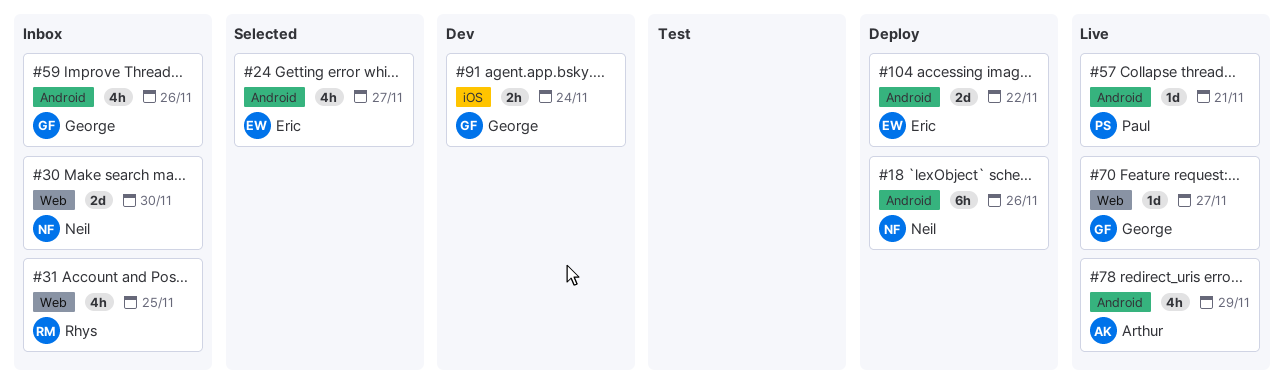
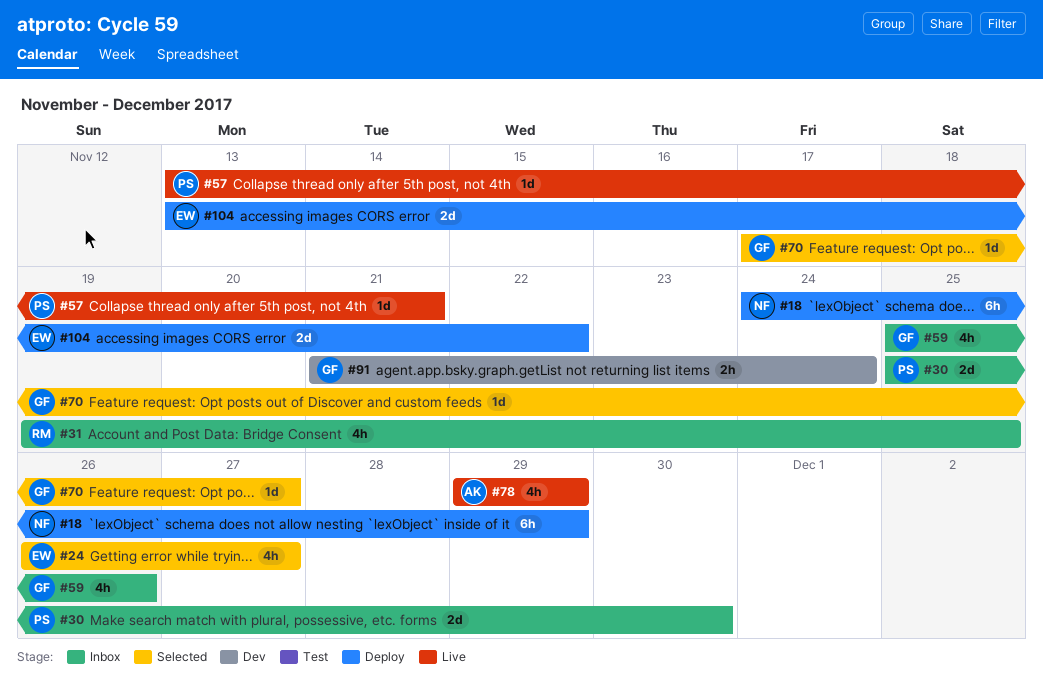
#18, due: Nov 26 -> Nov 29
#30, owner: Neil -> Paul
#70, status: Live -> Selected

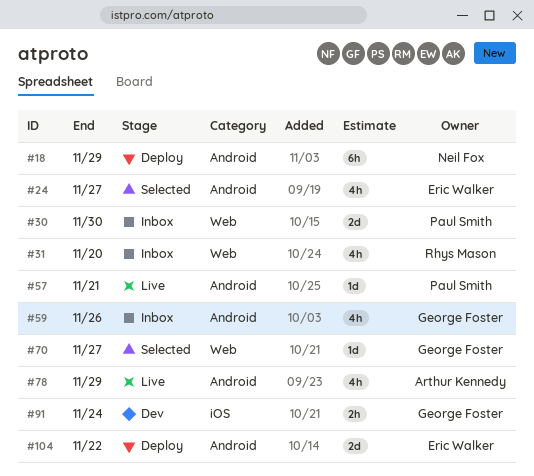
#31, due: Nov 25 -> Nov 20

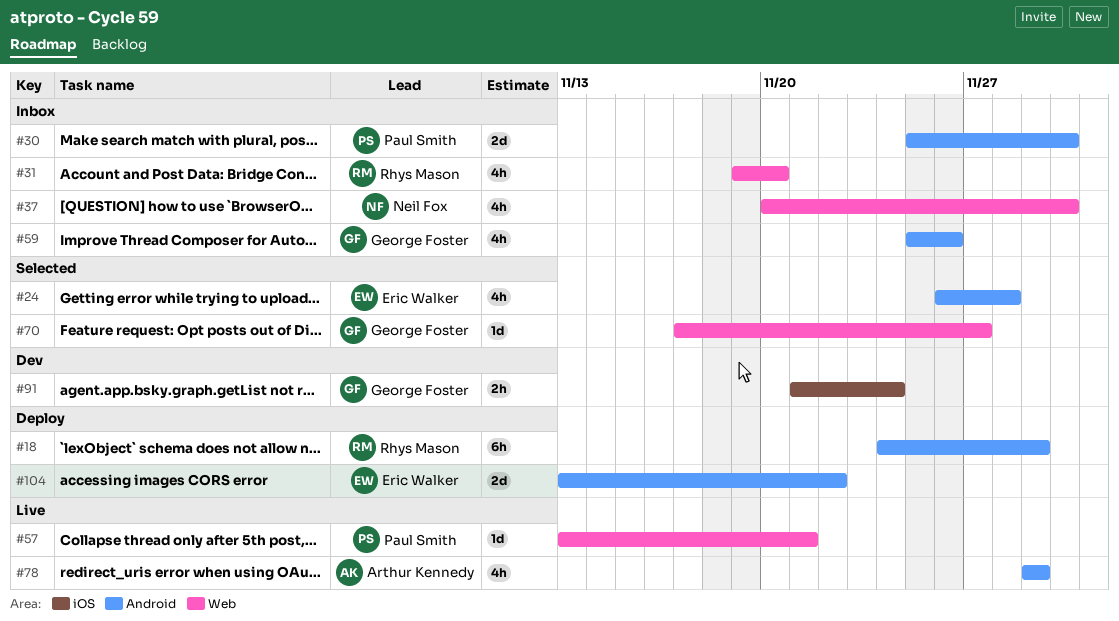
#18, owner: Neil Fox -> Rhys Mason
#24, due: Nov 27 -> Nov 28
#30, label: Web -> Android
#37: none -> present
#57, label: Android -> Web

